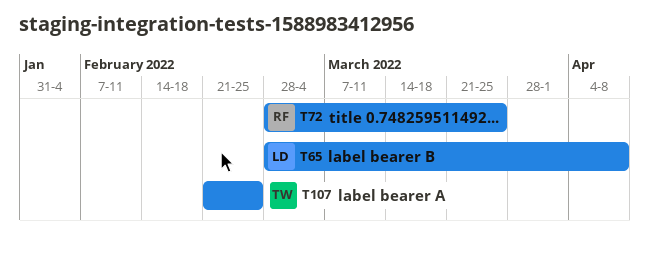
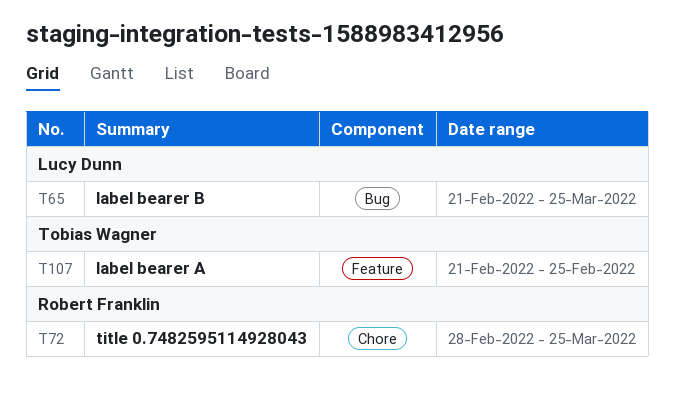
T65, start: Feb 28 -> Feb 21
T65, due: Apr 8 -> Mar 25

